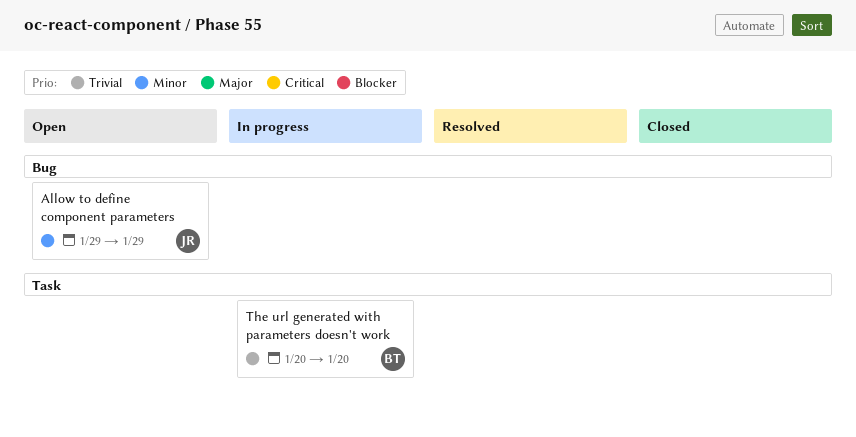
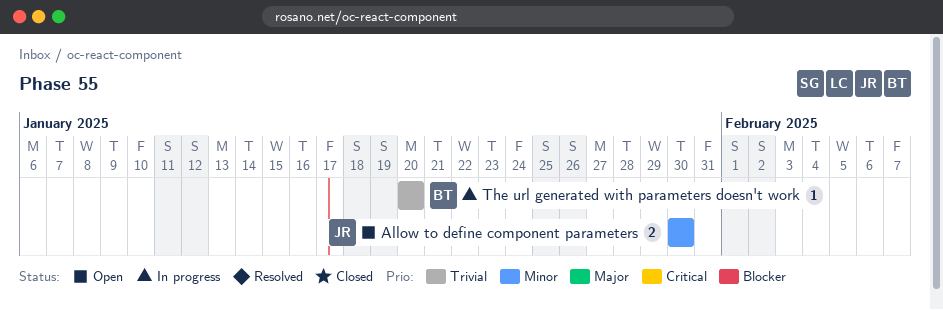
Allow to define component parameters, start: Jan 29 -> Jan 30
Allow to define component parameters, due: Jan 29 -> Jan 30

